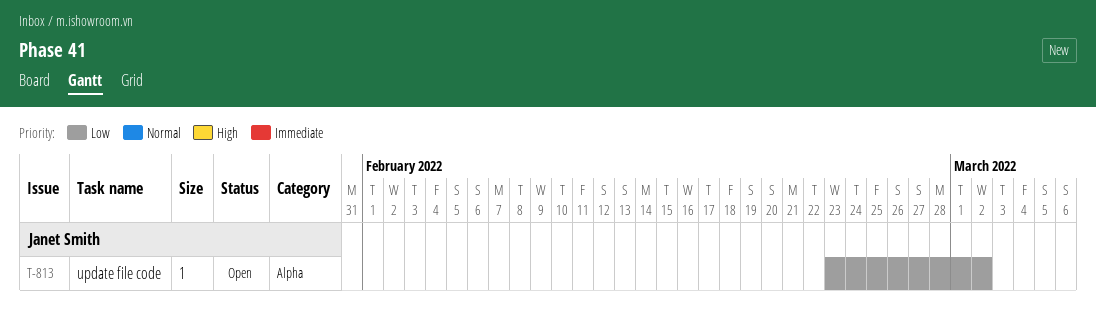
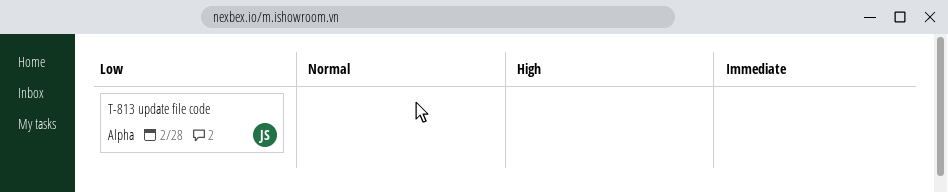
T-813, due: Mar 2 -> Feb 28

